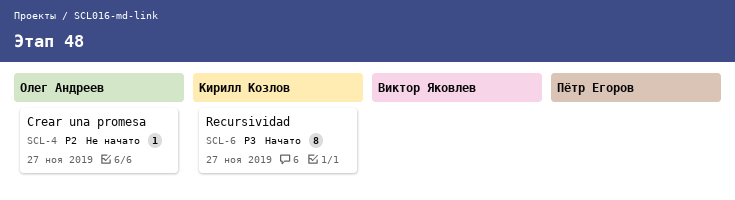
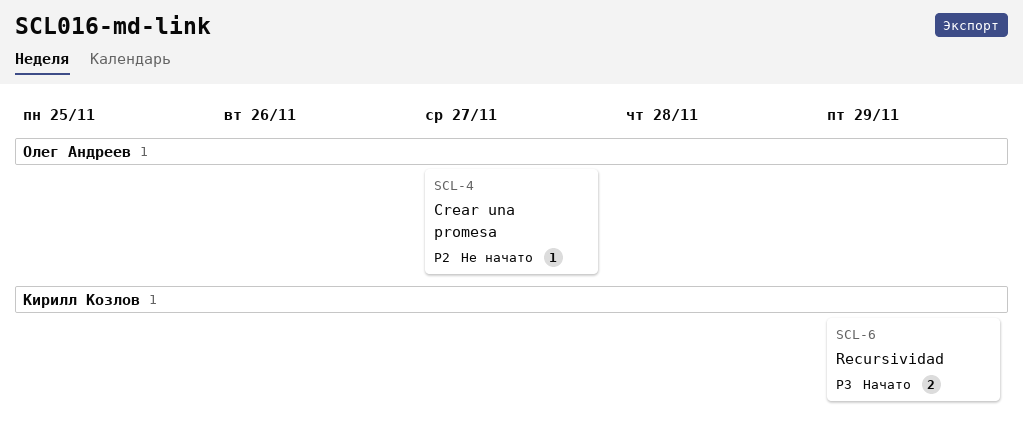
SCL-6, estimate: 8 -> 2
SCL-6, due: Nov 27 -> Nov 29

